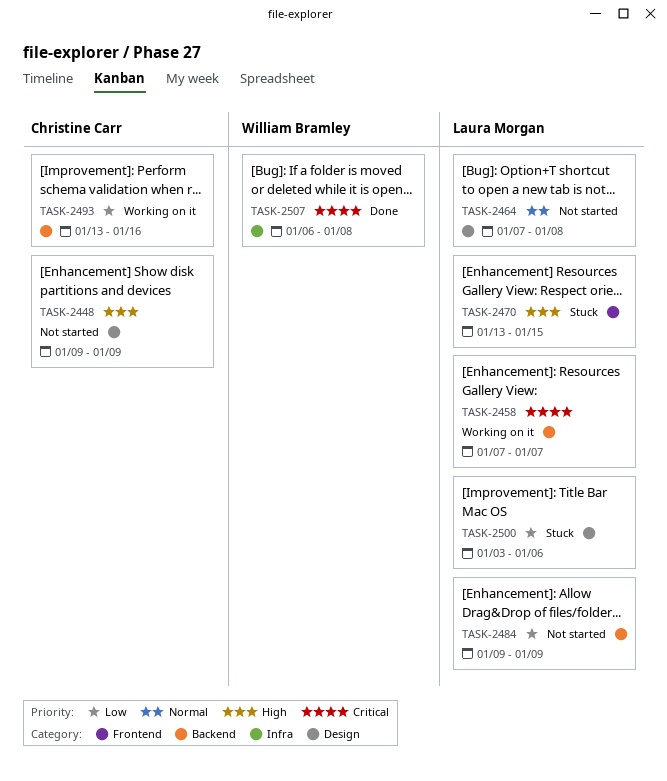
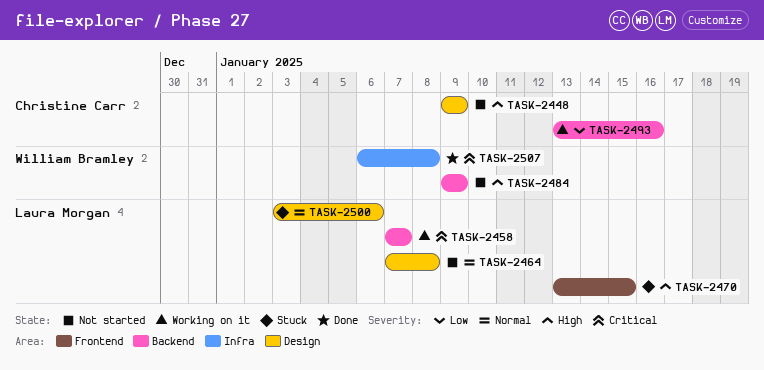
TASK-2484, owner: Laura Morgan -> William Bramley
TASK-2484, priority: Low -> High
TASK-2500, priority: Low -> Normal

